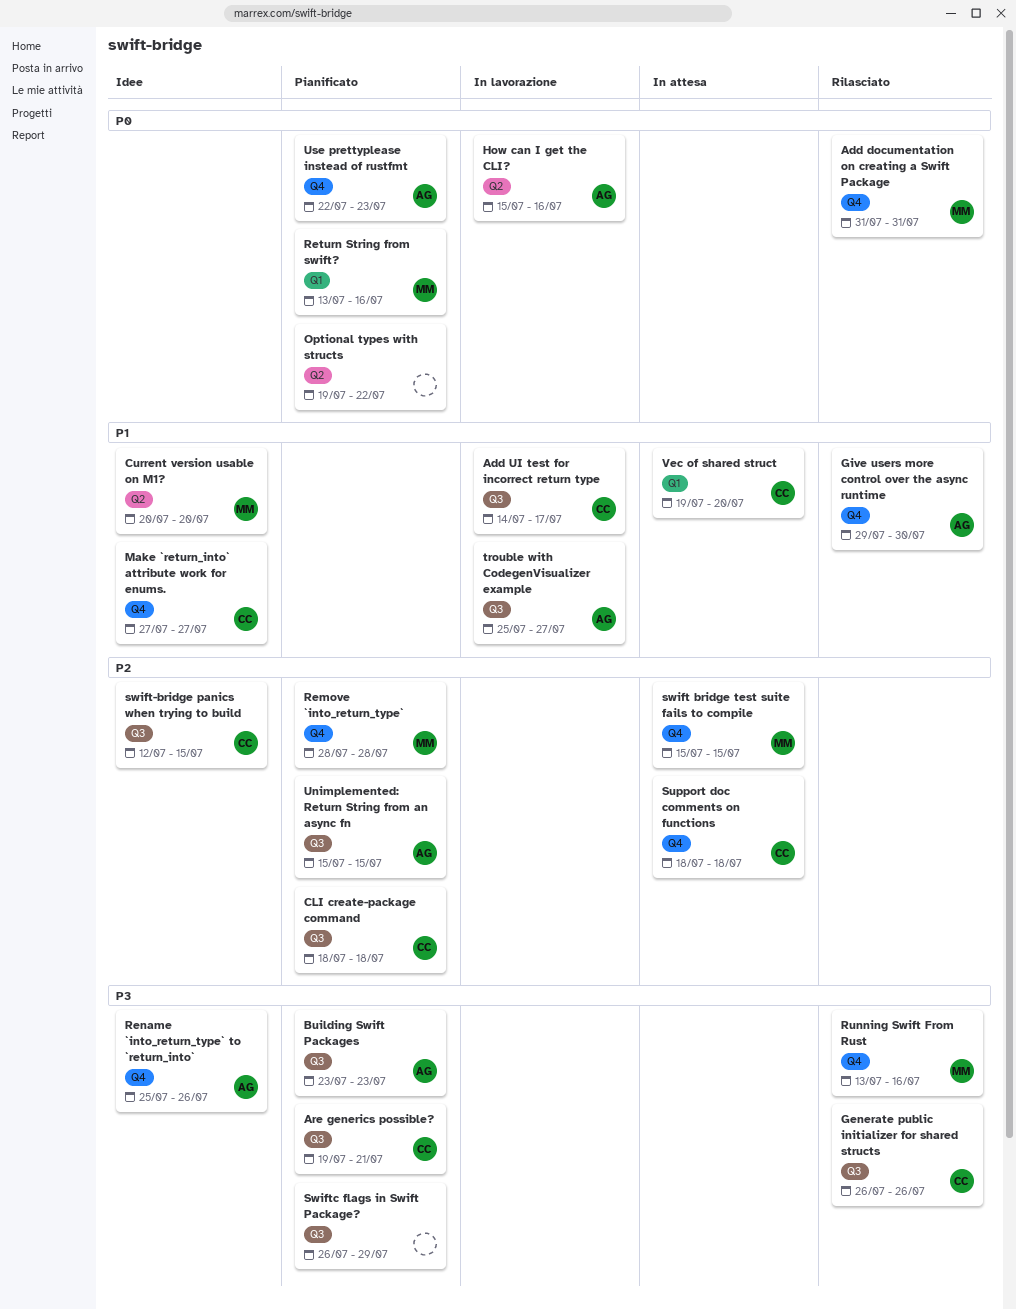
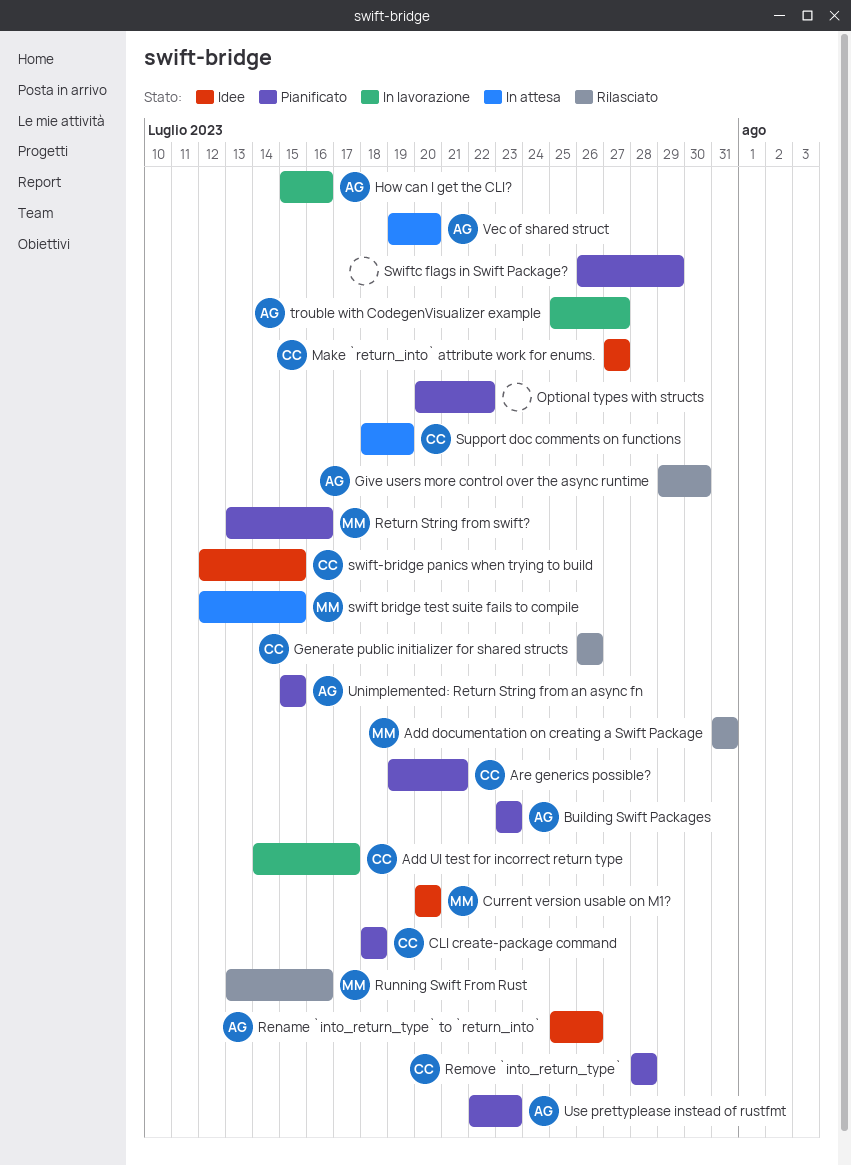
Optional types with structs, start: Jul 19 -> Jul 20
Remove `into_return_type`, owner: MM -> CC
Support doc comments on functions, due: Jul 18 -> Jul 19
swift bridge test suite fails to compile, start: Jul 15 -> Jul 12
Vec of shared struct, owner: CC -> AG

